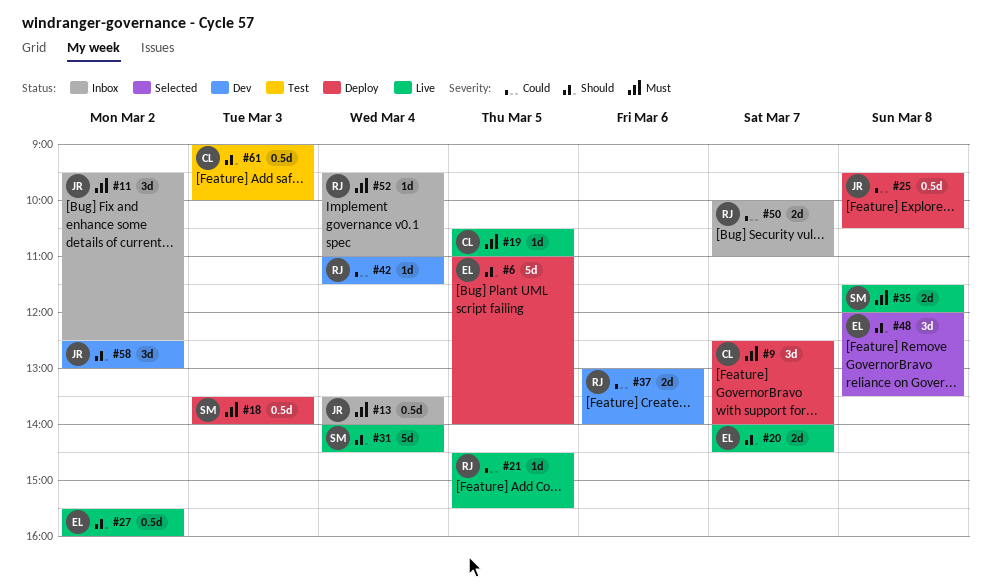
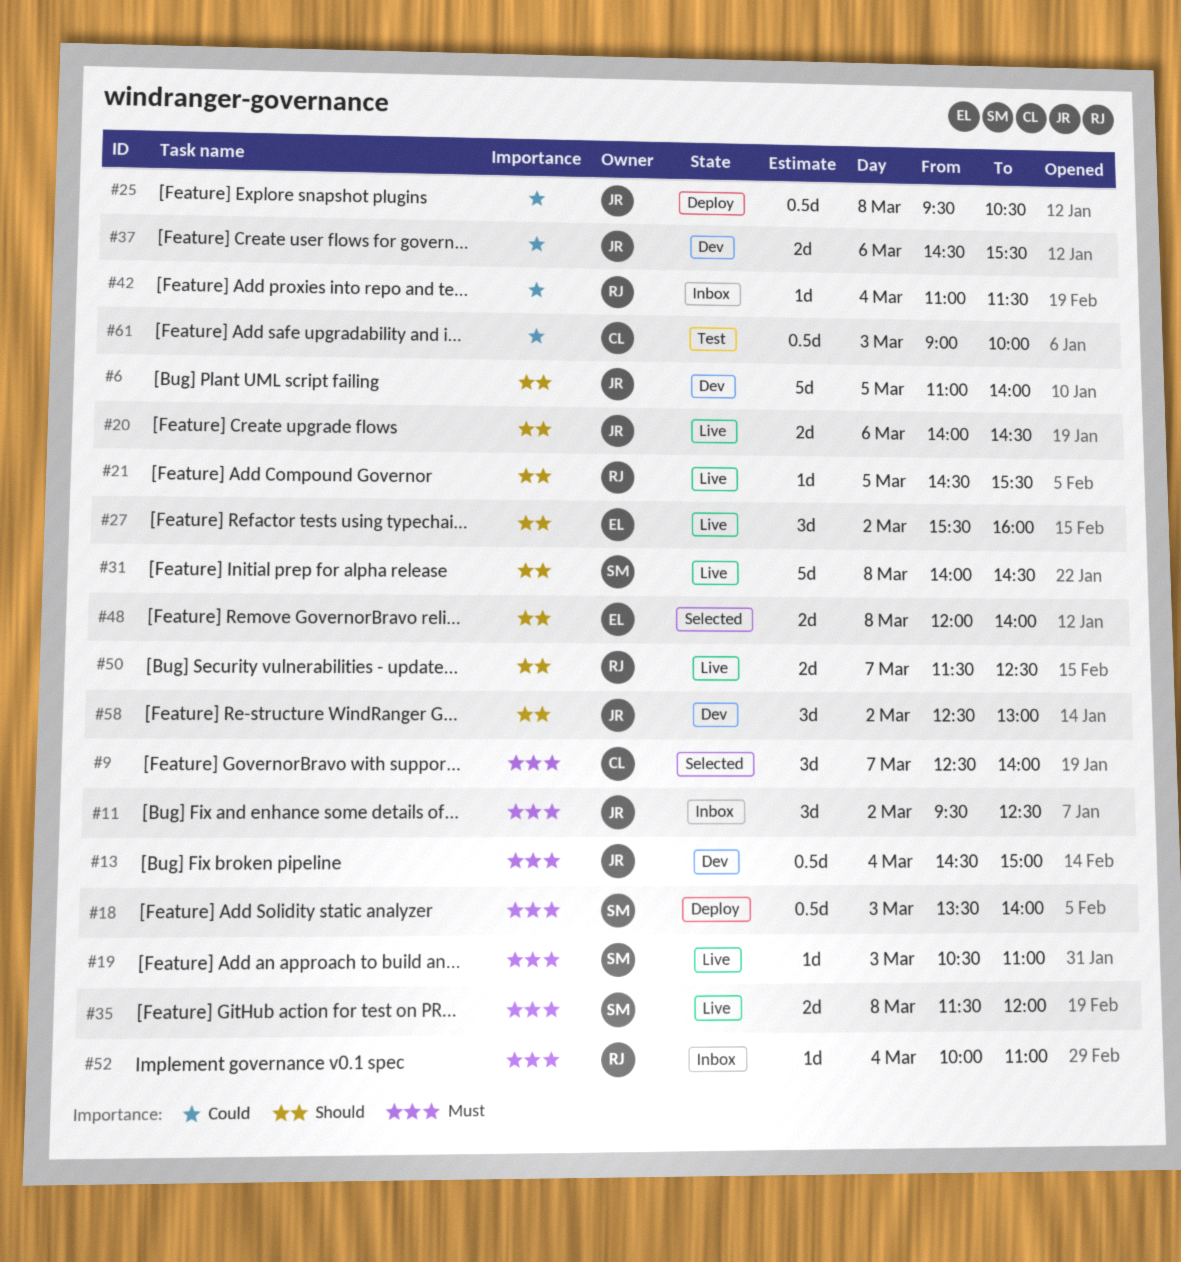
#6, status: Deploy -> Dev
#6, owner: EL -> JR
#9, status: Deploy -> Selected
#13, status: Inbox -> Dev
#13, begins: 13:30 -> 14:30
#13, ends: 14:00 -> 15:00
#19, owner: CL -> SM
#19, day: Mar 5 -> Mar 3
#20, owner: EL -> JR
#20, day: Mar 7 -> Mar 6
#21, priority: Could -> Should
#27, estimate: 0.5d -> 3d
#31, day: Mar 4 -> Mar 8
#37, owner: RJ -> JR
#37, begins: 13:00 -> 14:30
#37, ends: 14:00 -> 15:30
#42, status: Dev -> Inbox
#48, estimate: 3d -> 2d
#48, ends: 13:30 -> 14:00
#50, status: Inbox -> Live
#50, priority: Could -> Should
#50, begins: 10:00 -> 11:30
#50, ends: 11:00 -> 12:30
#52, begins: 09:30 -> 10:00
#61, priority: Should -> Could

